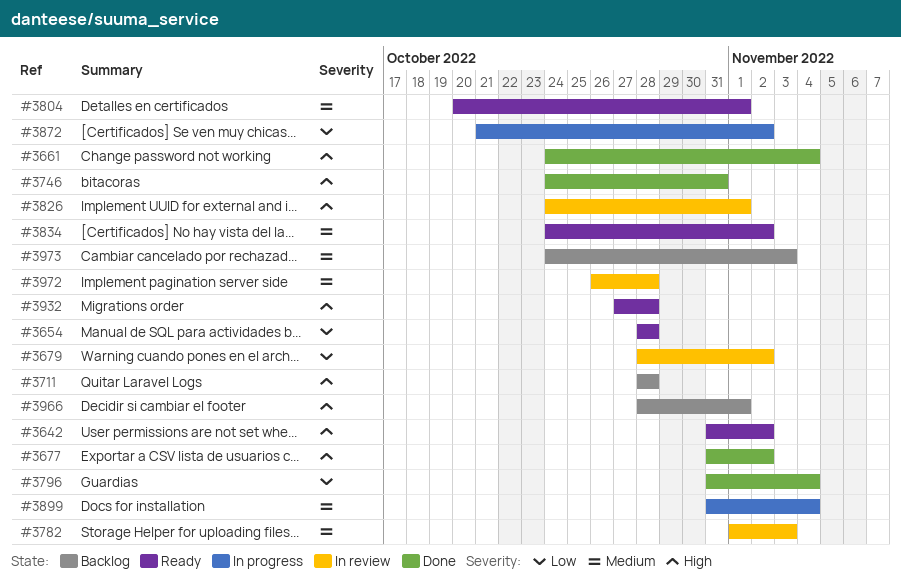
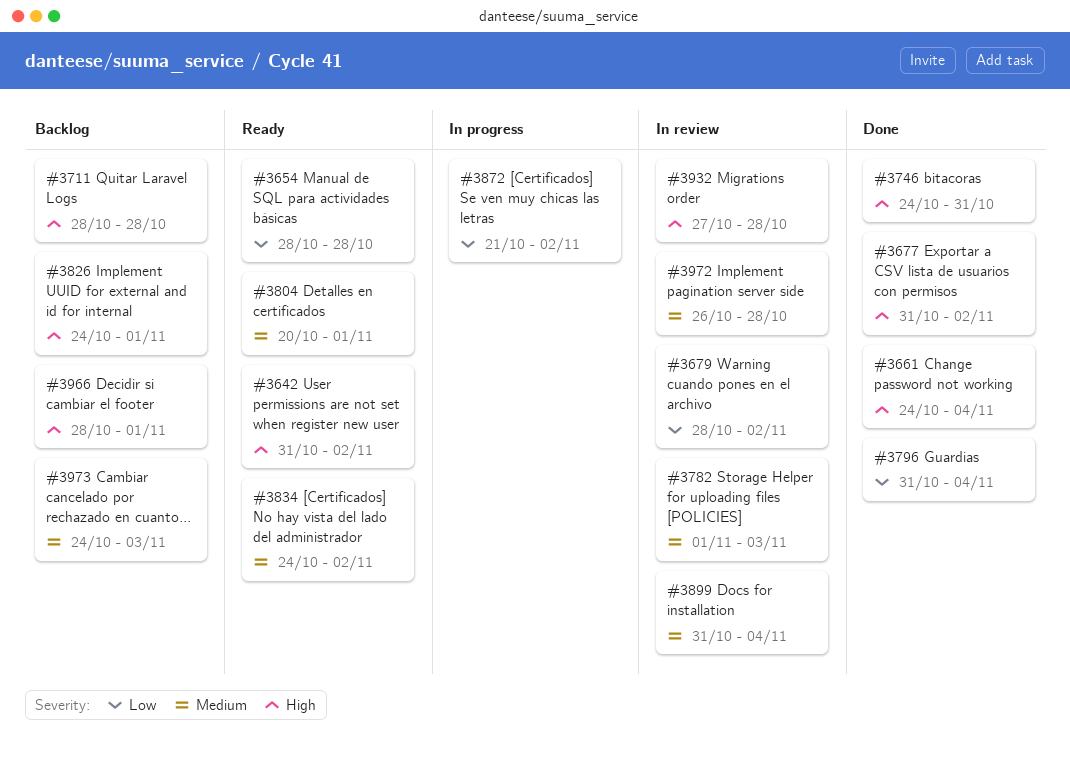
#3826, status: In review -> Backlog
#3899, status: In progress -> In review
#3932, status: Ready -> In review

